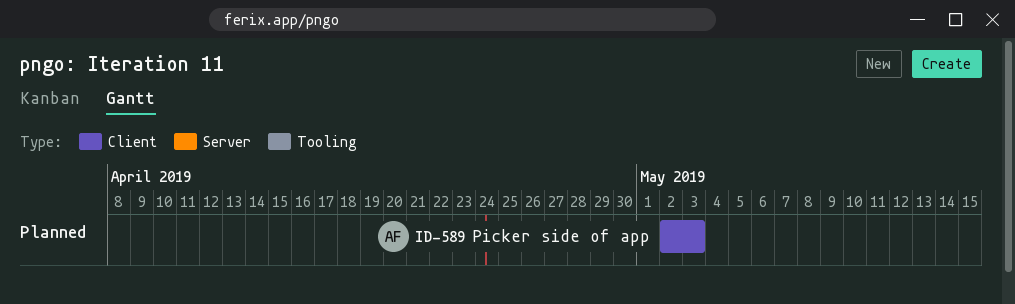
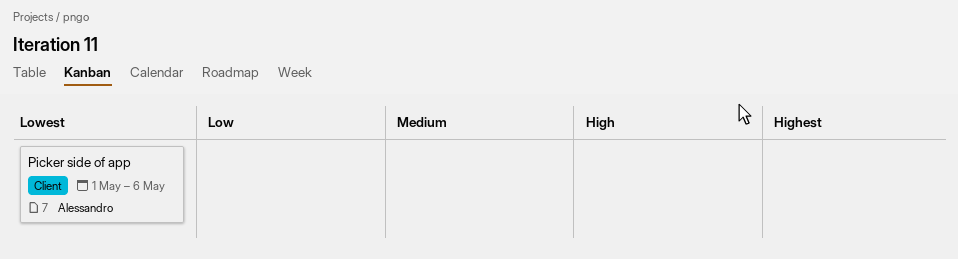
Picker side of app, start: May 2 -> May 1
Picker side of app, due: May 3 -> May 6

